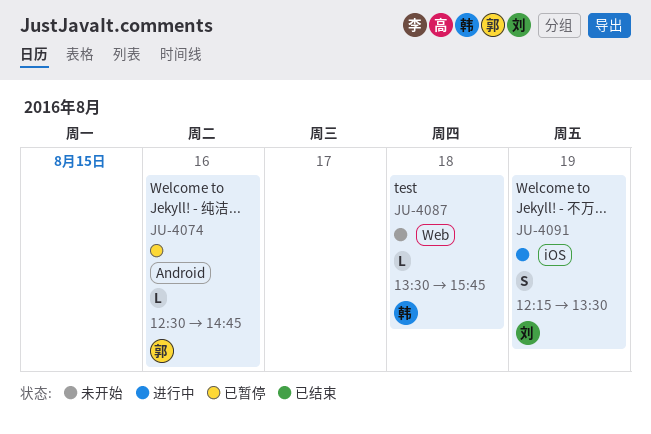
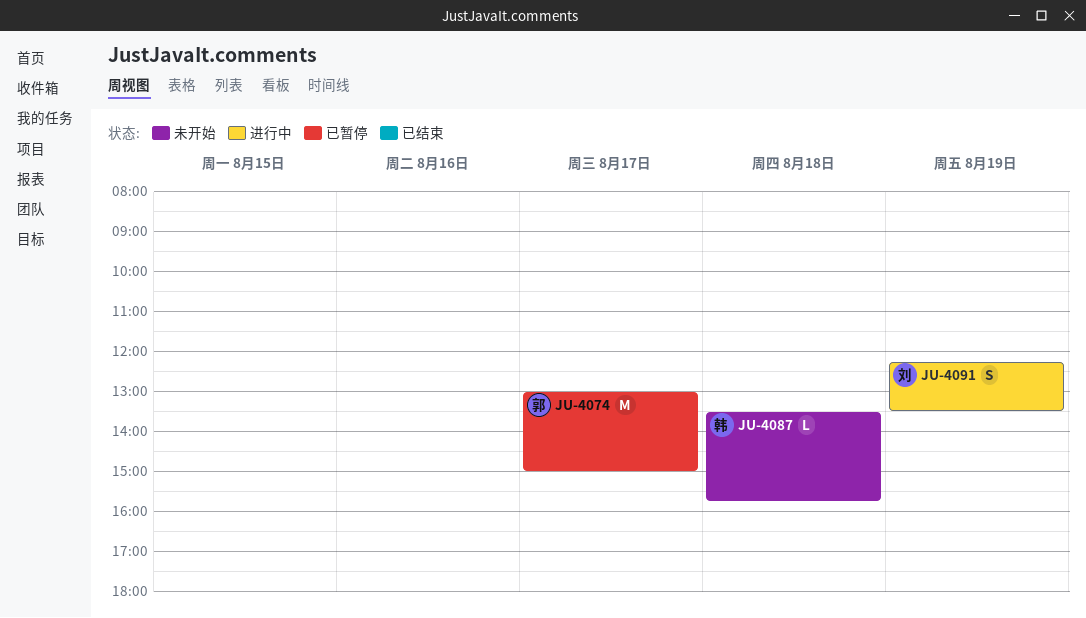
JU-4074, estimate: L -> M
JU-4074, day: Aug 16 -> Aug 17
JU-4074, begins: 12:30 -> 13:00
JU-4074, ends: 14:45 -> 15:00

